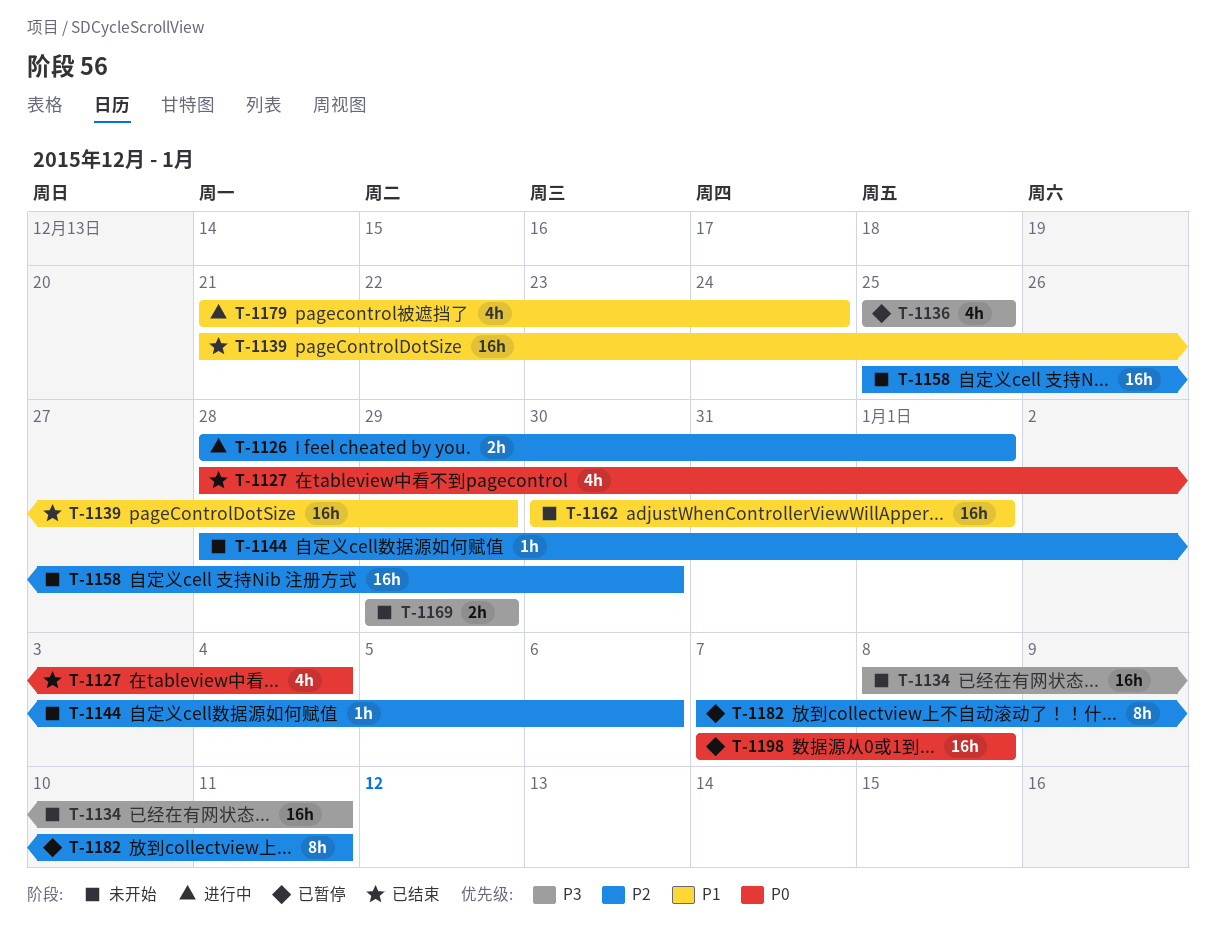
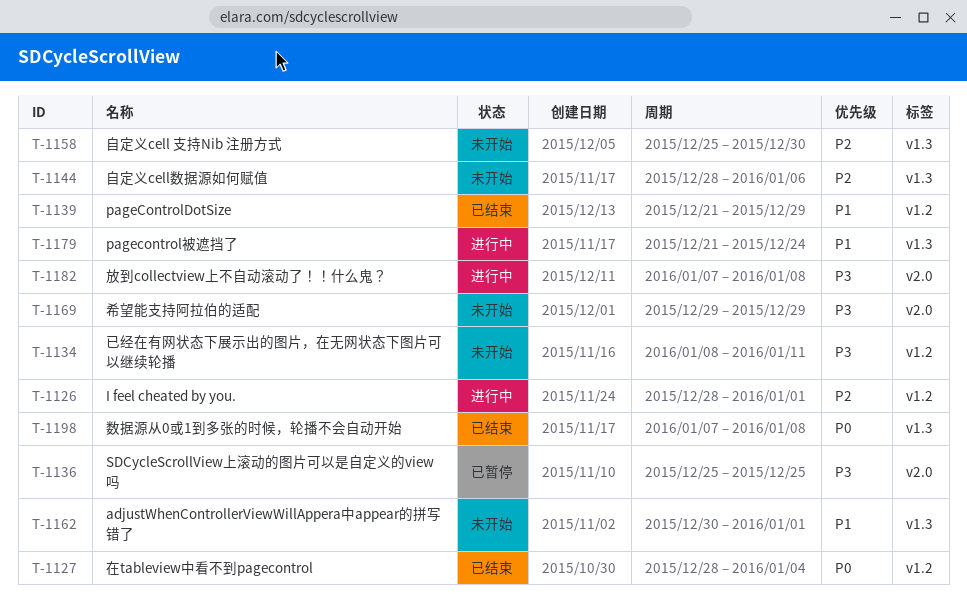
T-1182, status: 已暂停 -> 进行中
T-1182, priority: P2 -> P3
T-1182, due: Jan 11 -> Jan 8
T-1198, status: 已暂停 -> 已结束

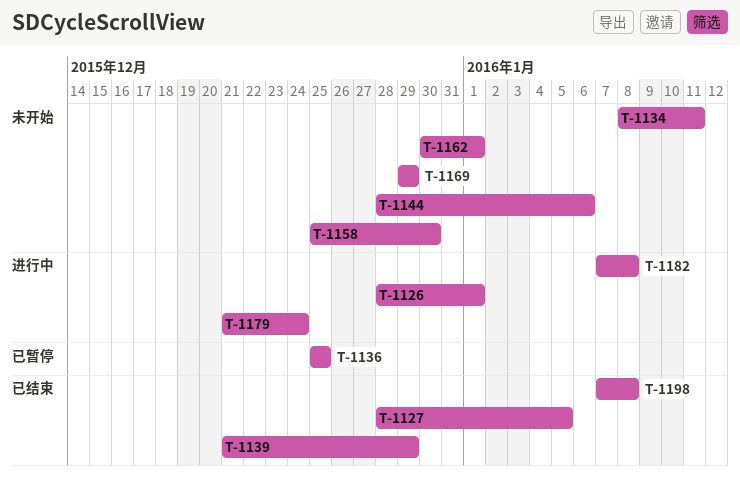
T-1127, due: Jan 4 -> Jan 5

